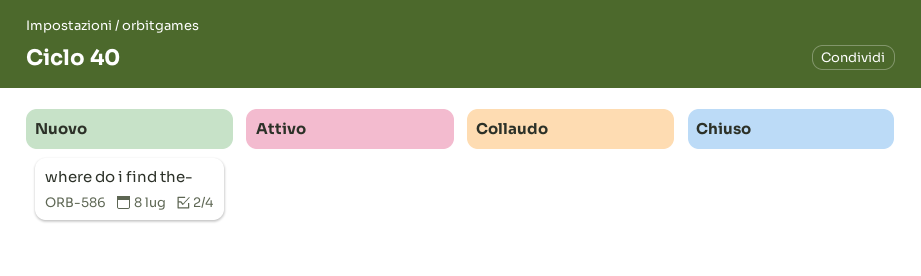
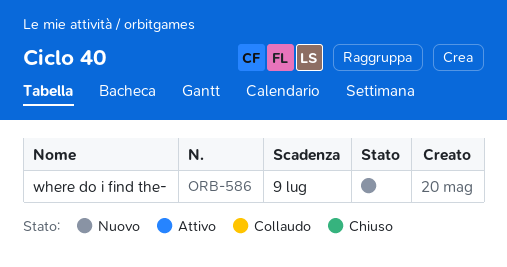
ORB-586, due: Jul 8 -> Jul 9

